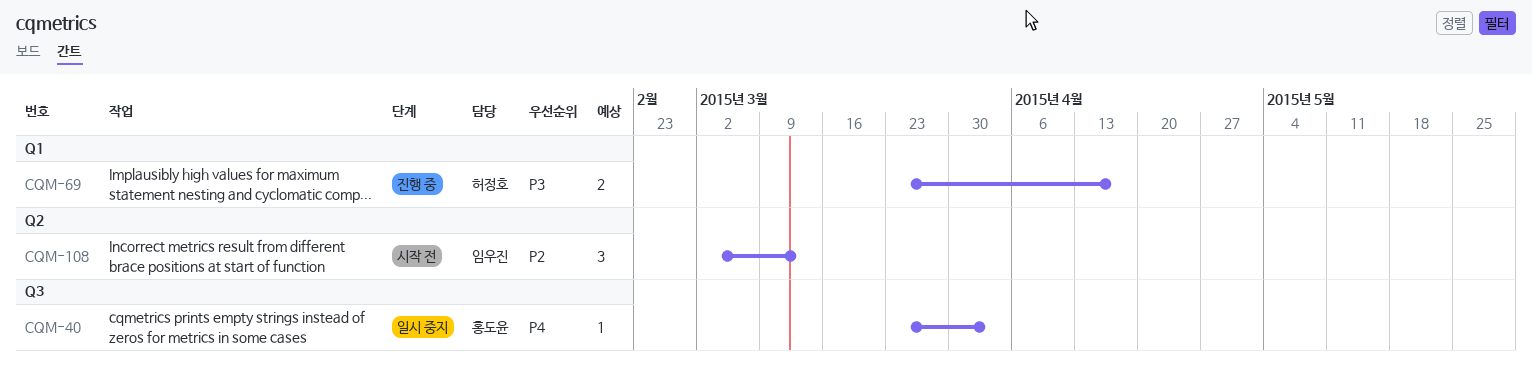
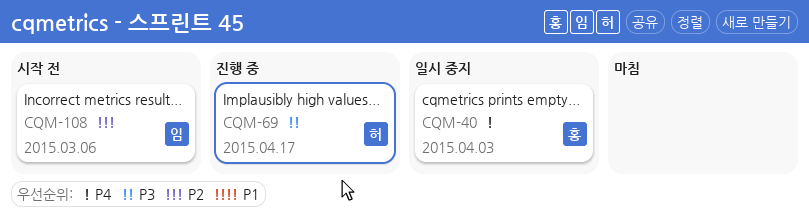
CQM-108, due: Mar 13 -> Mar 6

